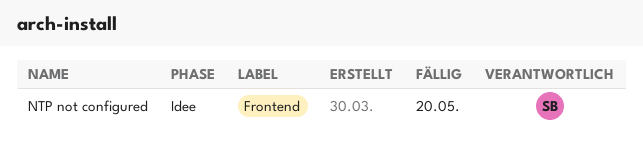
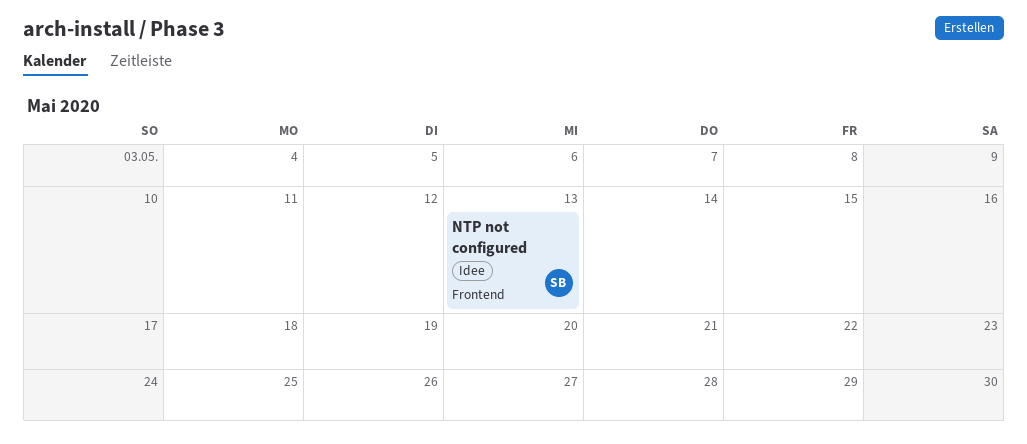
NTP not configured, due: May 20 -> May 13

